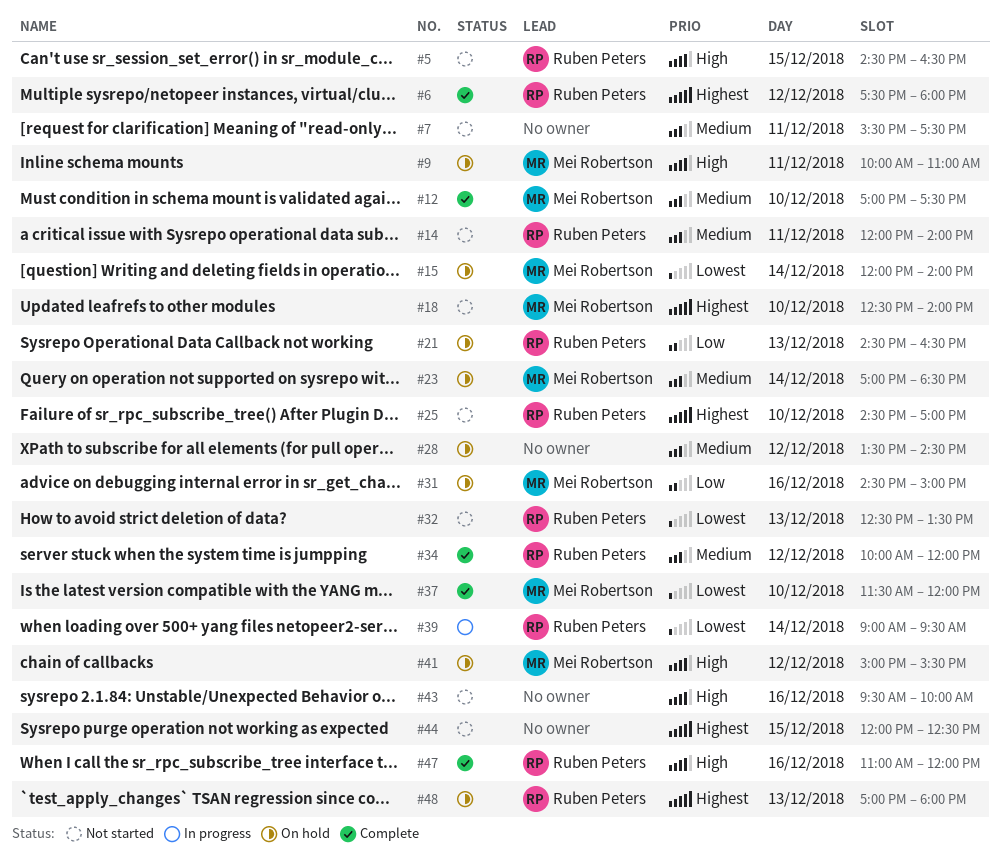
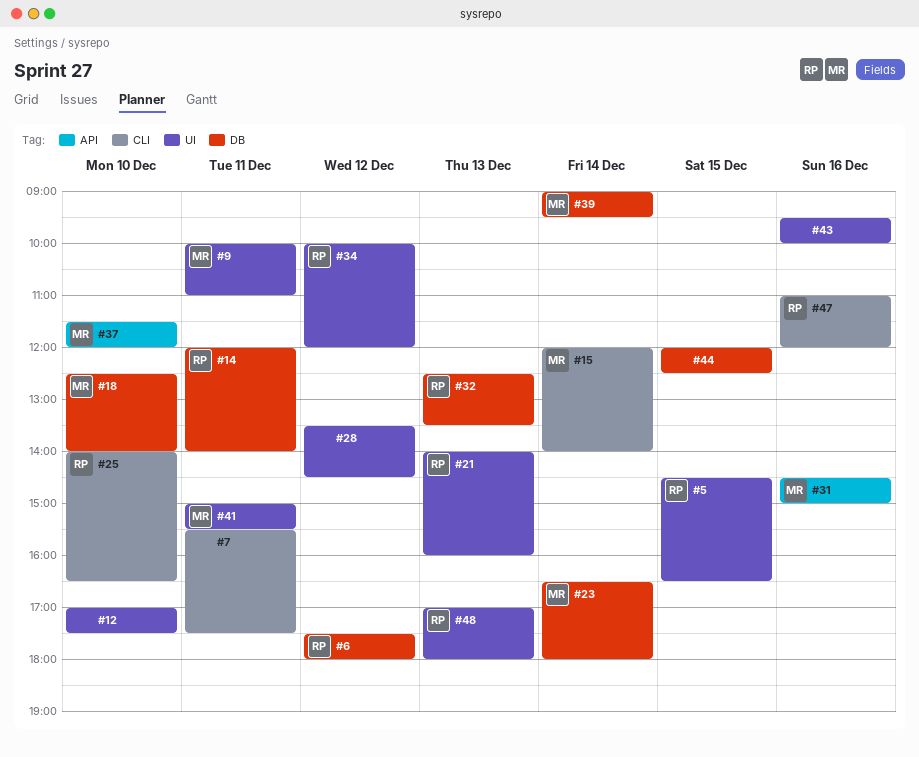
#12, owner: Mei Robertson -> none
#21, begins: 14:30 -> 14:00
#21, ends: 16:30 -> 16:00
#23, begins: 17:00 -> 16:30
#23, ends: 18:30 -> 18:00
#25, begins: 14:30 -> 14:00
#25, ends: 17:00 -> 16:30
#39, owner: Ruben Peters -> Mei Robertson
#41, day: Dec 12 -> Dec 11

